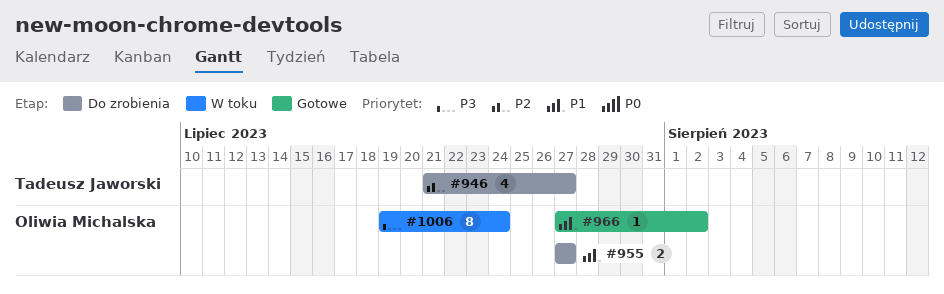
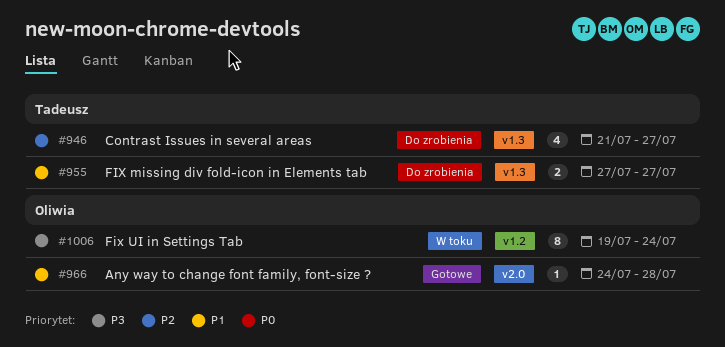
#955, owner: Oliwia Michalska -> Tadeusz Jaworski
#966, start: Jul 27 -> Jul 24
#966, due: Aug 2 -> Jul 28

